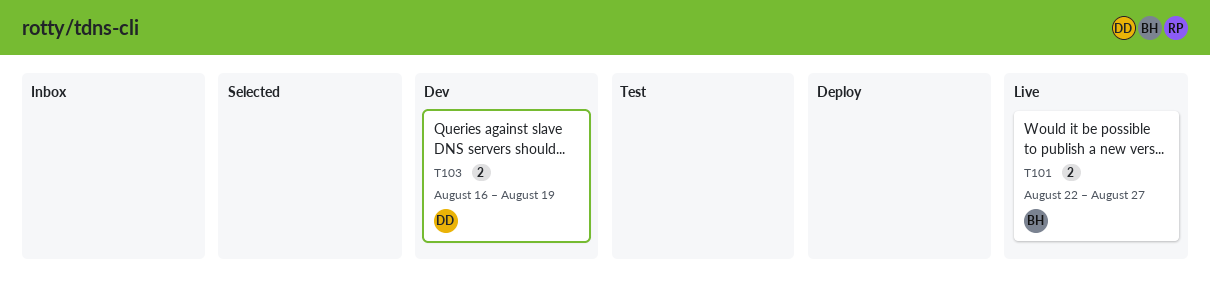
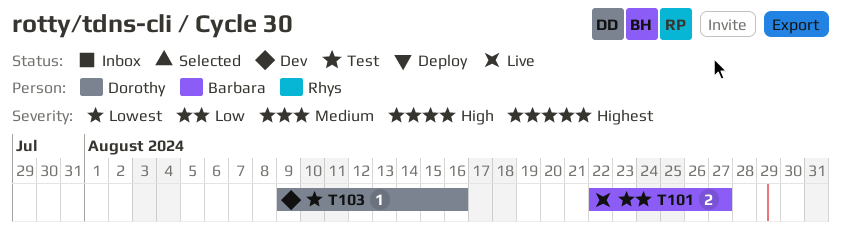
T103, estimate: 2 -> 1
T103, start: Aug 16 -> Aug 9
T103, due: Aug 19 -> Aug 16

